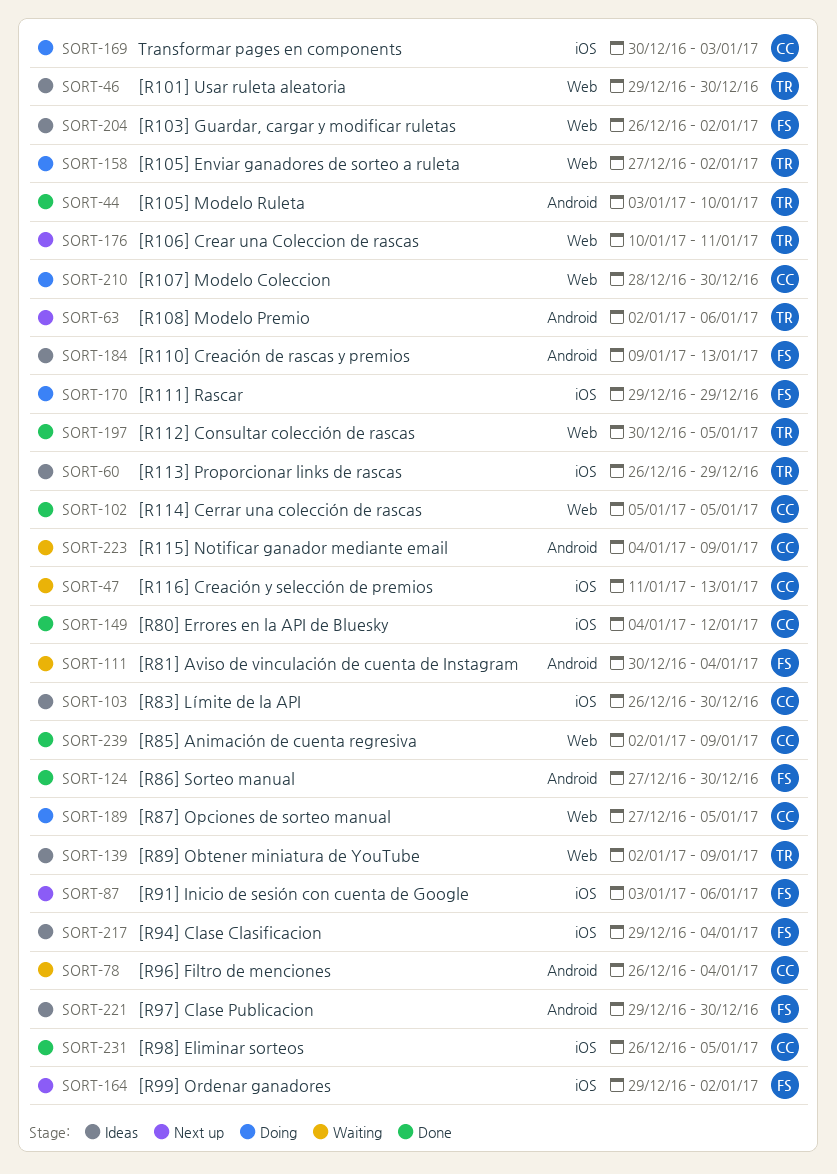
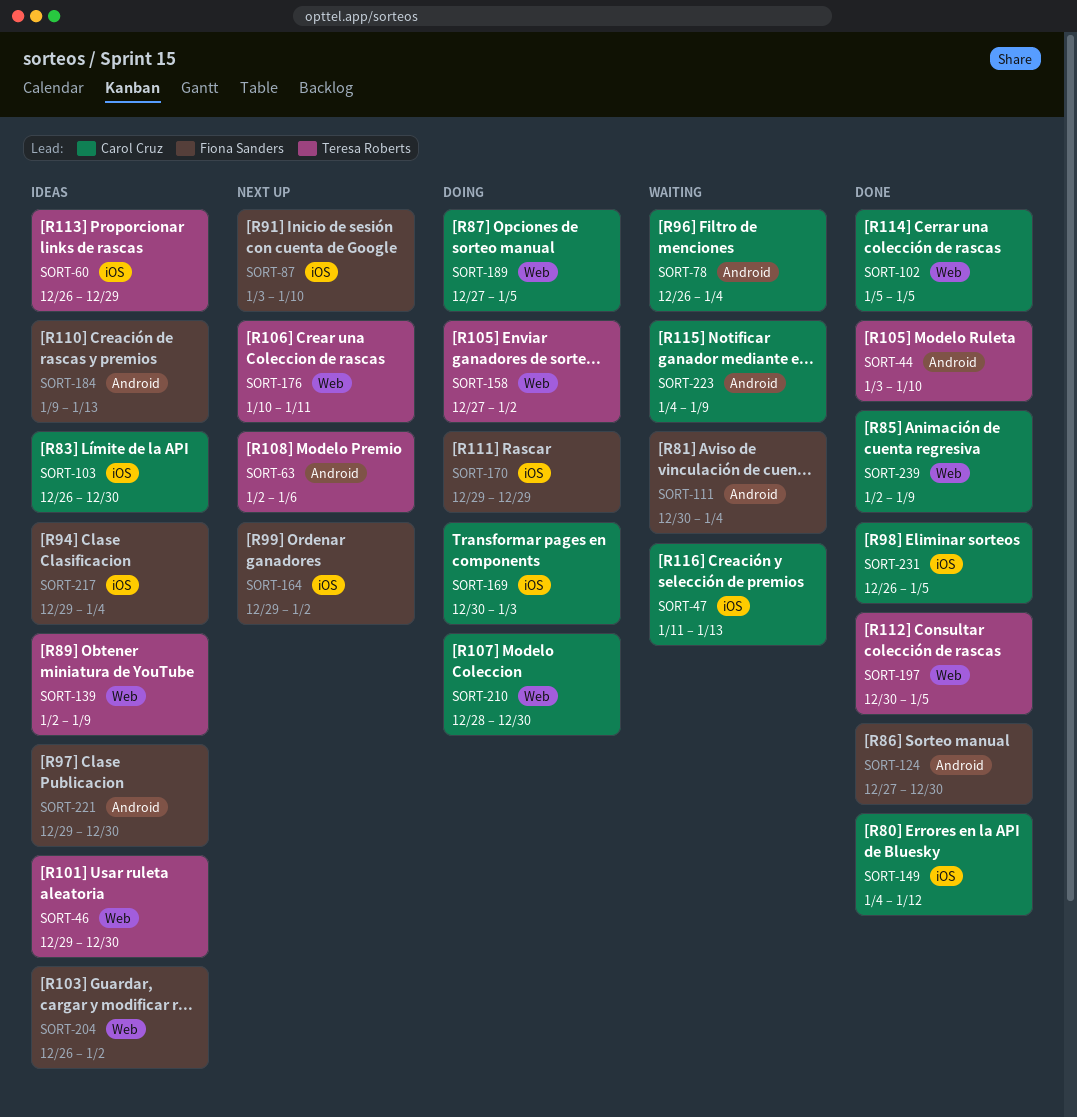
SORT-87, due: Jan 6 -> Jan 10

